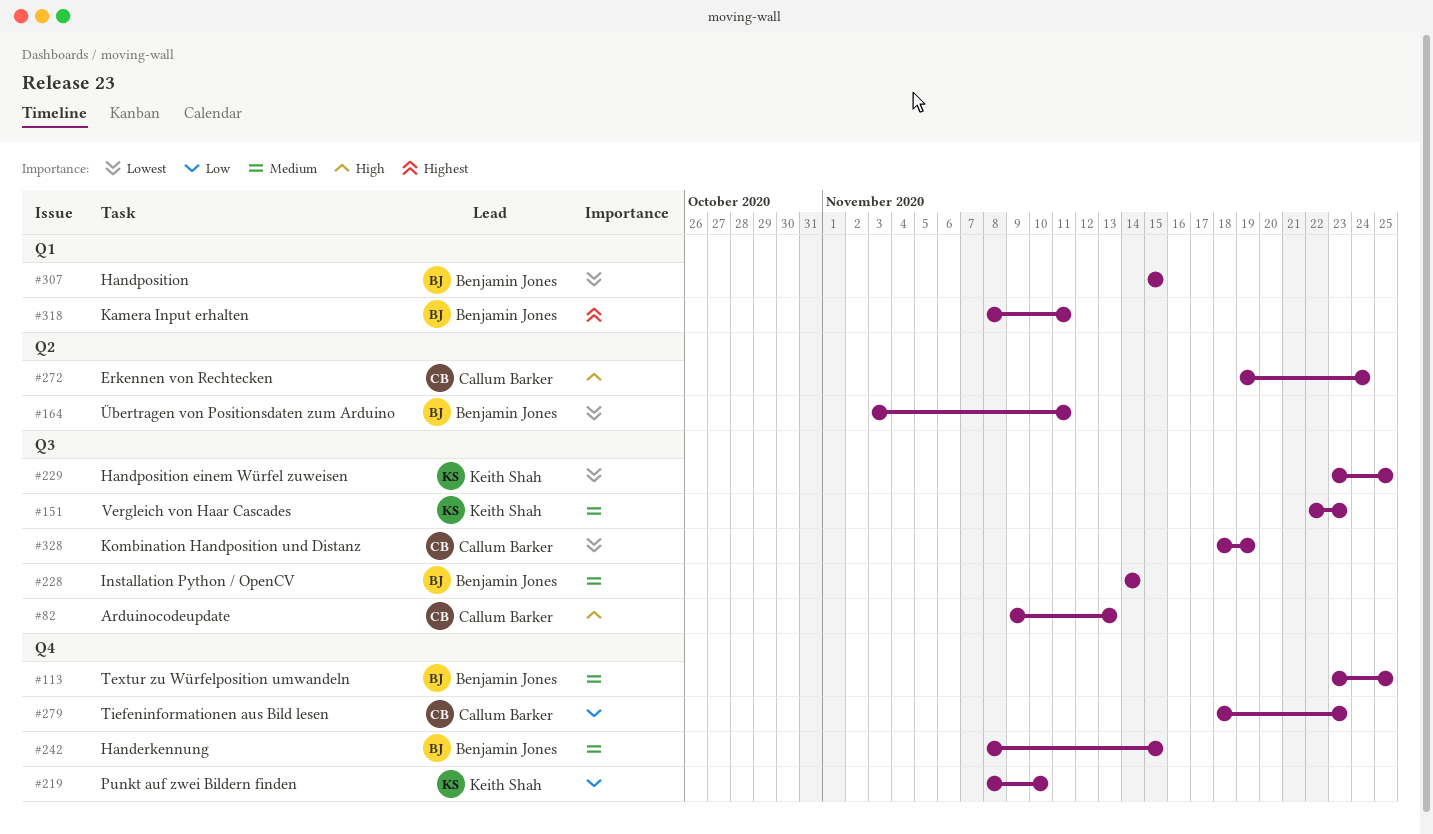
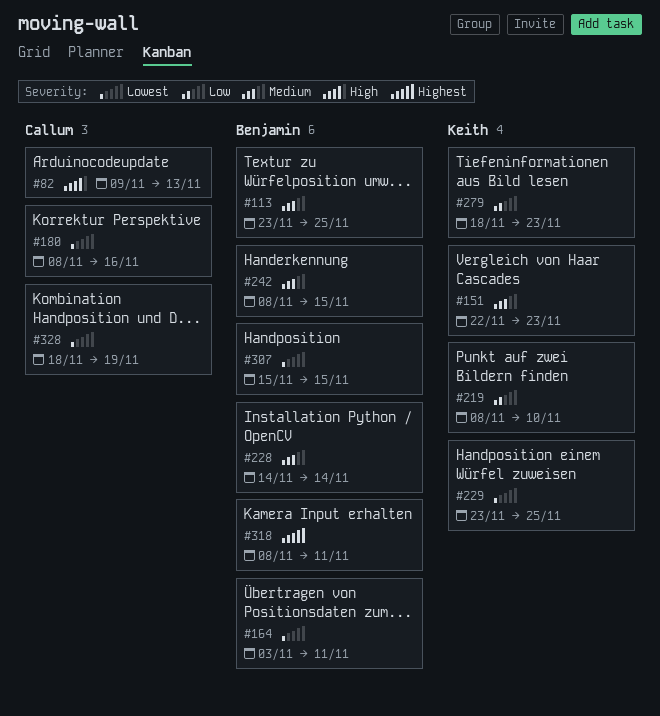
#180: none -> present
#272: present -> none
#279, owner: Callum Barker -> Keith Shah

